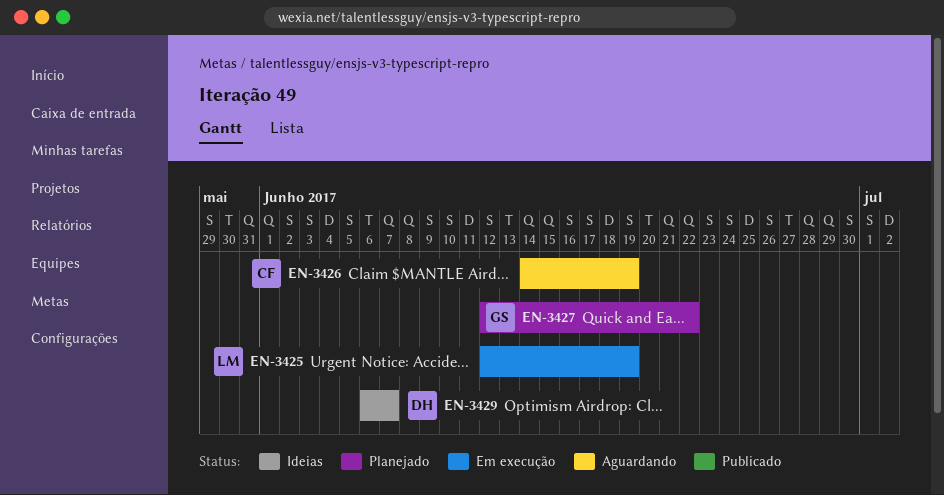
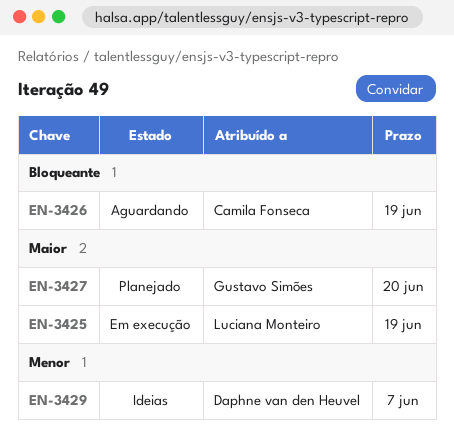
EN-3427, due: Jun 22 -> Jun 20

